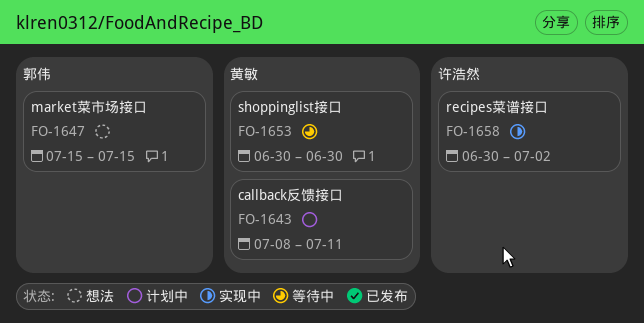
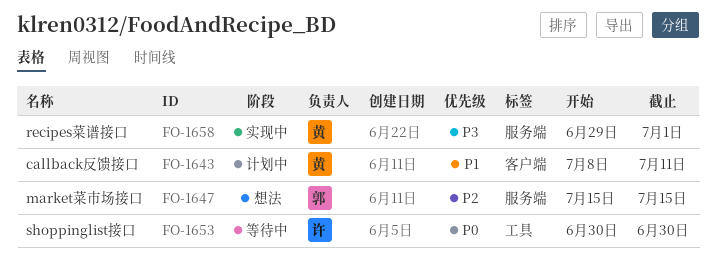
FO-1653, owner: 黄敏 -> 许浩然
FO-1658, owner: 许浩然 -> 黄敏
FO-1658, start: Jun 30 -> Jun 29
FO-1658, due: Jul 2 -> Jul 1

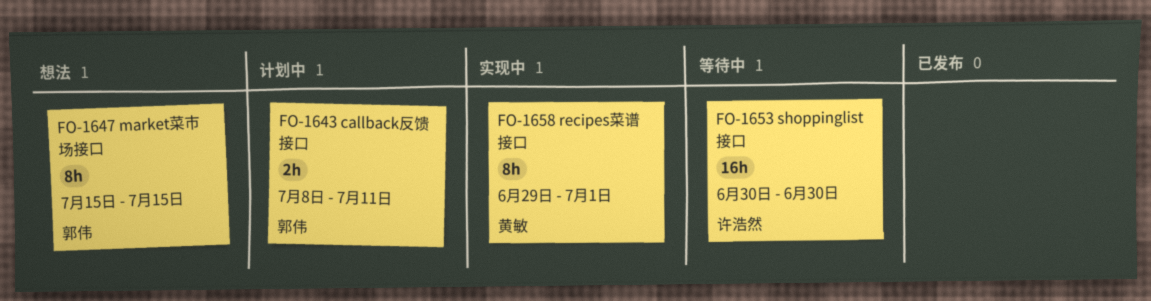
FO-1643, owner: 黄敏 -> 郭伟

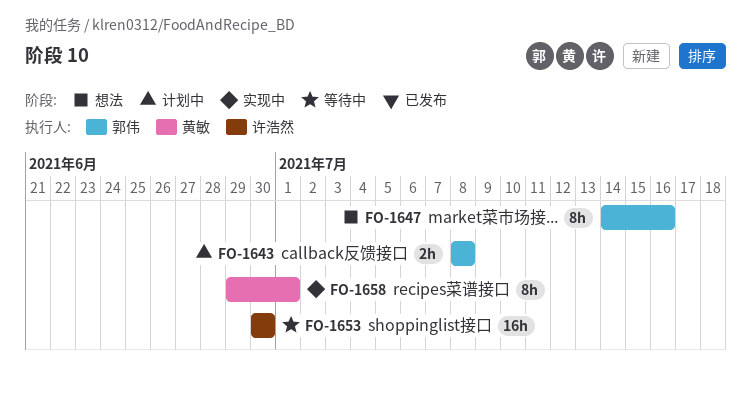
FO-1643, due: Jul 11 -> Jul 8
FO-1647, start: Jul 15 -> Jul 14
FO-1647, due: Jul 15 -> Jul 16

